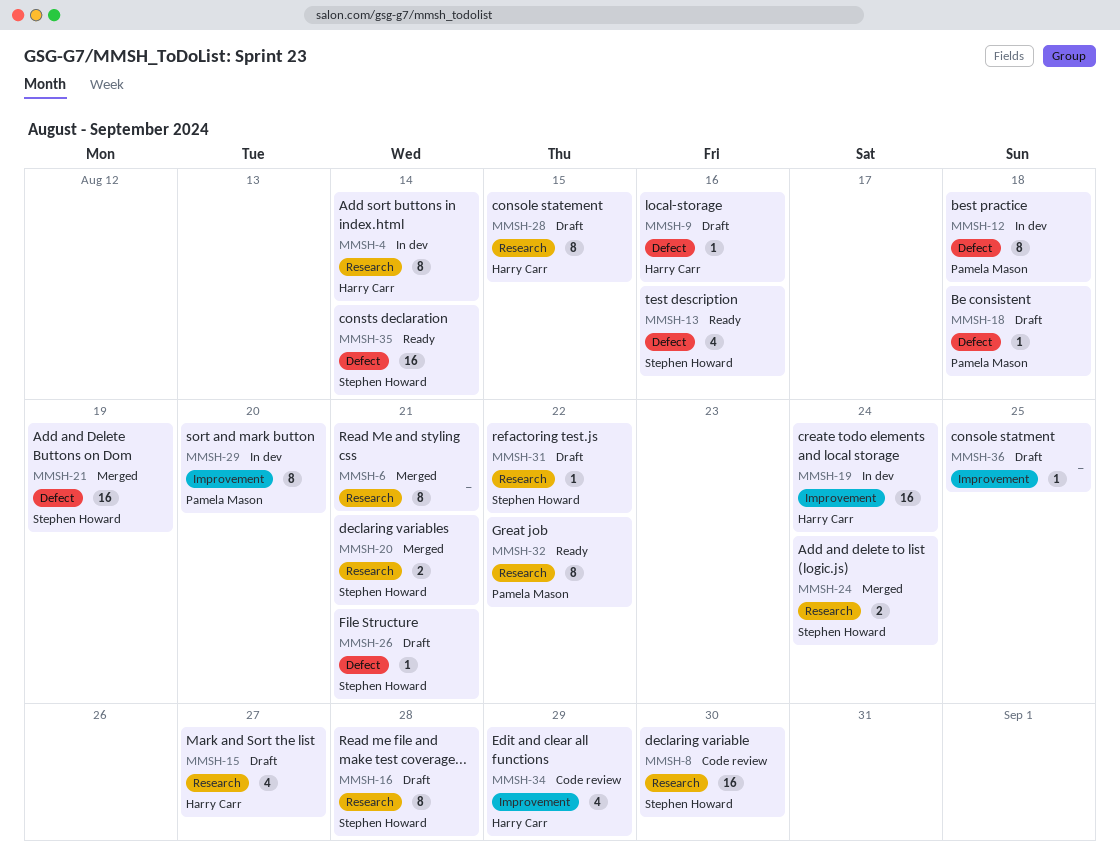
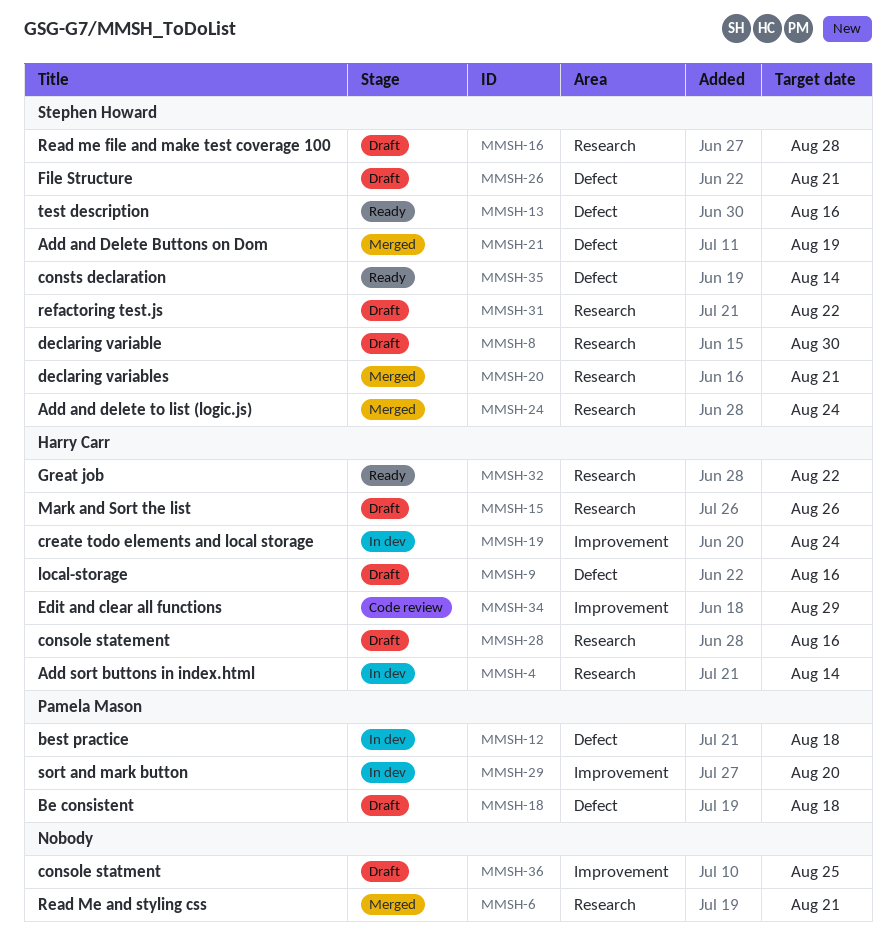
MMSH-8, status: Code review -> Draft
MMSH-15, due: Aug 27 -> Aug 26
MMSH-28, due: Aug 15 -> Aug 16
MMSH-32, owner: Pamela Mason -> Harry Carr

